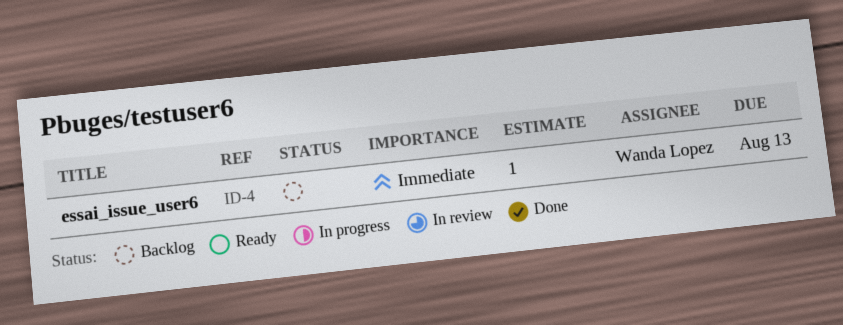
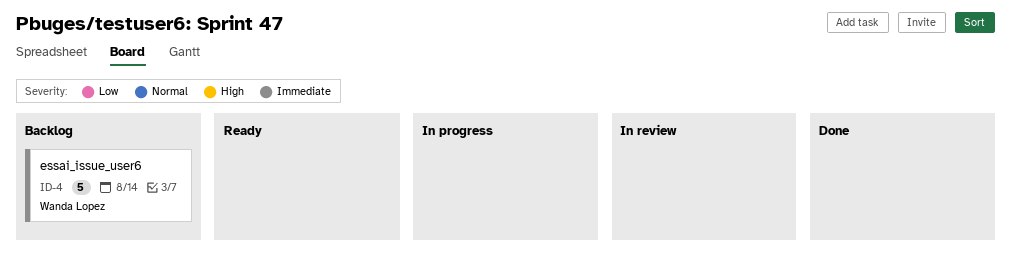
ID-4, estimate: 1 -> 5
ID-4, due: Aug 13 -> Aug 14

